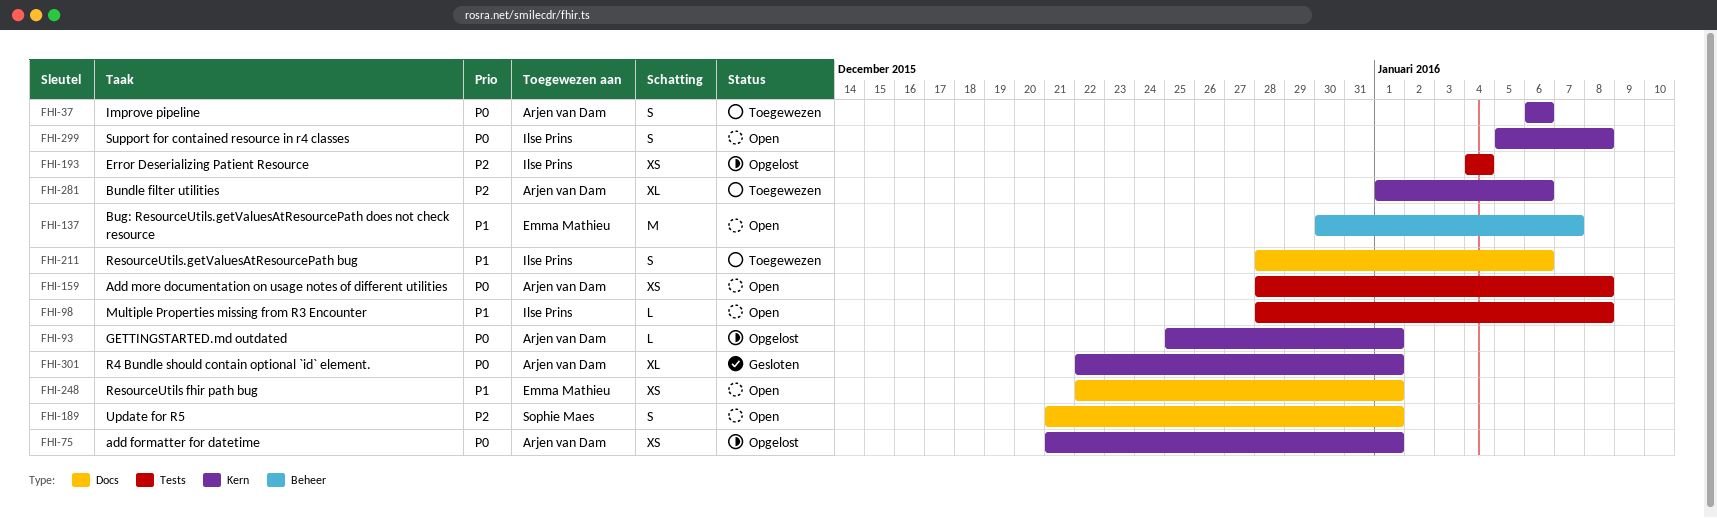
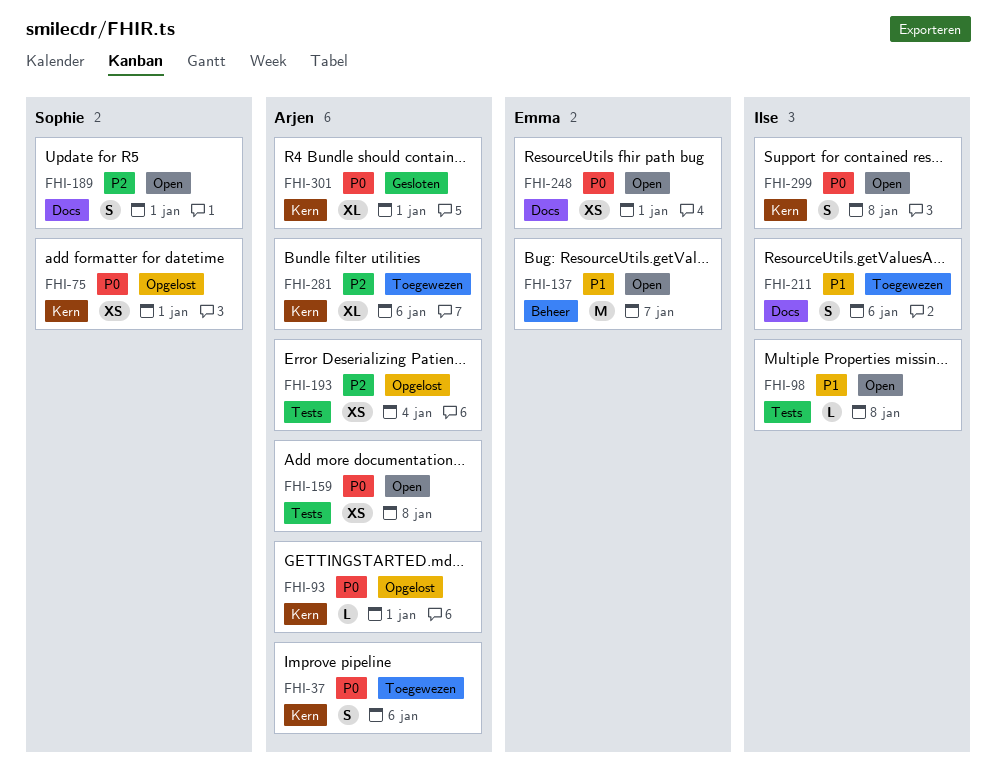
FHI-75, owner: Arjen van Dam -> Sophie Maes
FHI-193, owner: Ilse Prins -> Arjen van Dam
FHI-248, priority: P1 -> P0

